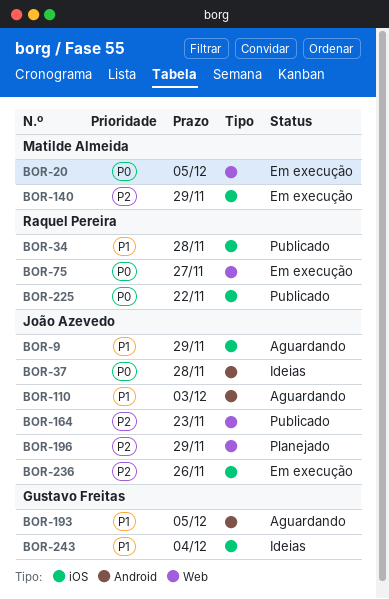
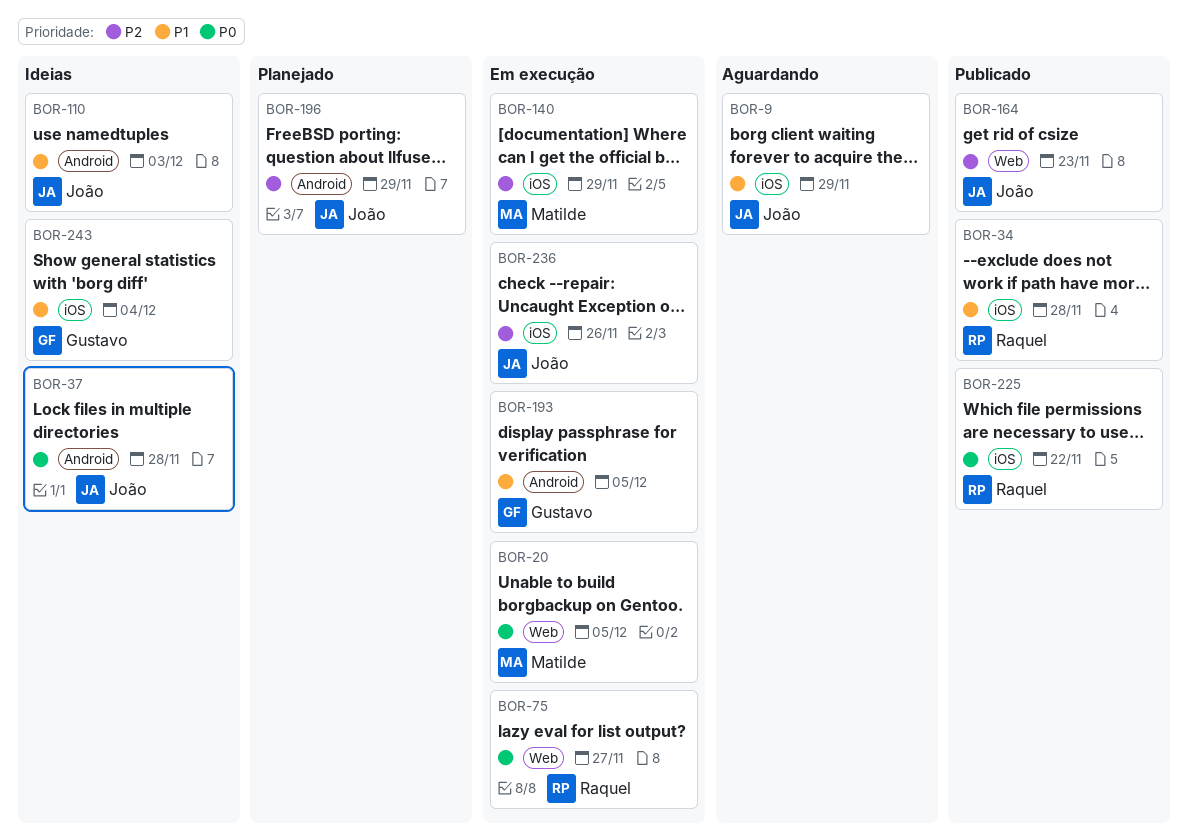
BOR-110, status: Aguardando -> Ideias
BOR-193, status: Aguardando -> Em execução
BOR-196, label: Web -> Android

